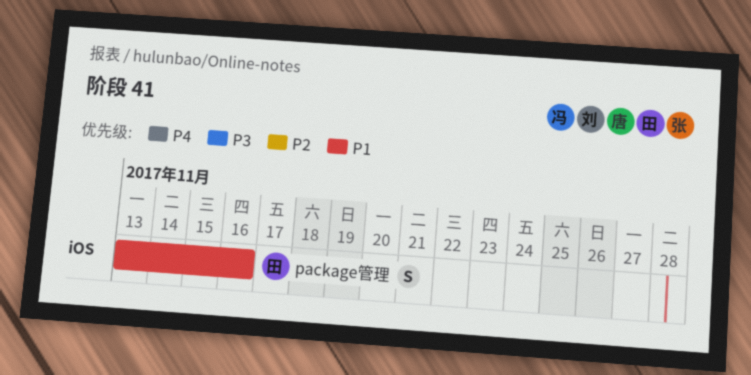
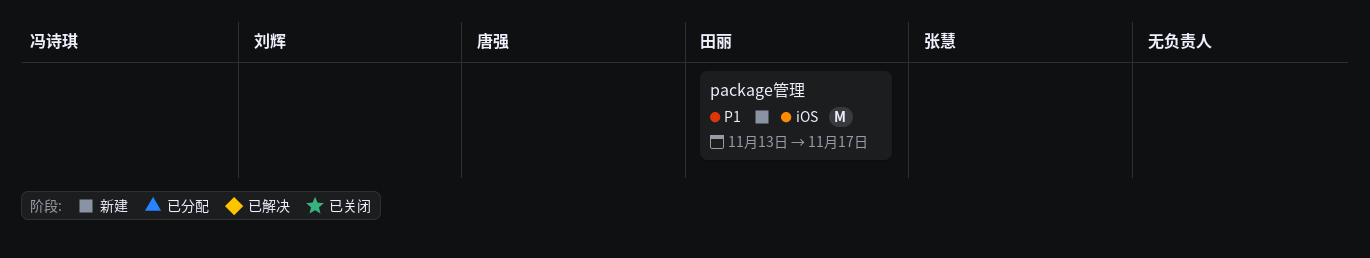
package管理, estimate: S -> M
package管理, due: Nov 16 -> Nov 17

